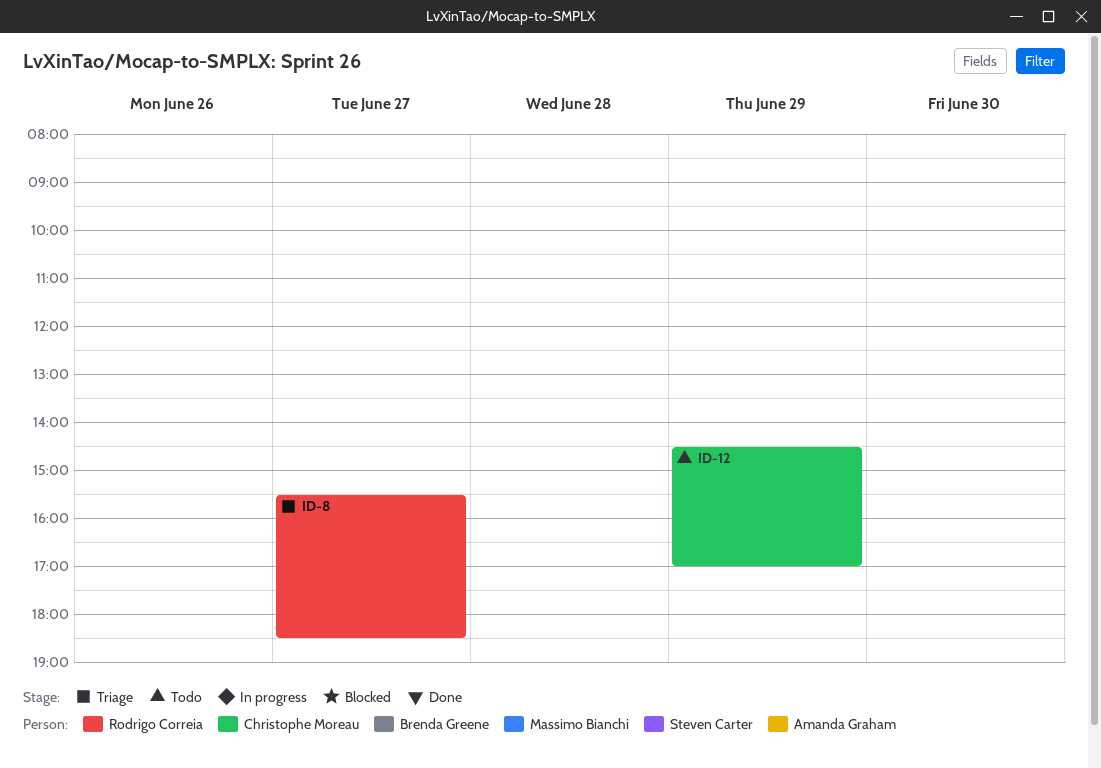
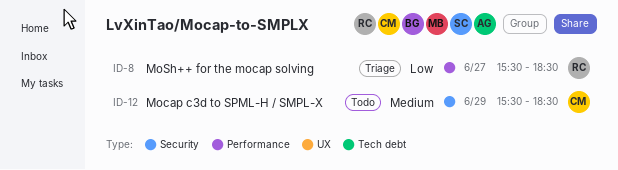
ID-12, begins: 14:30 -> 15:30
ID-12, ends: 17:00 -> 18:30

